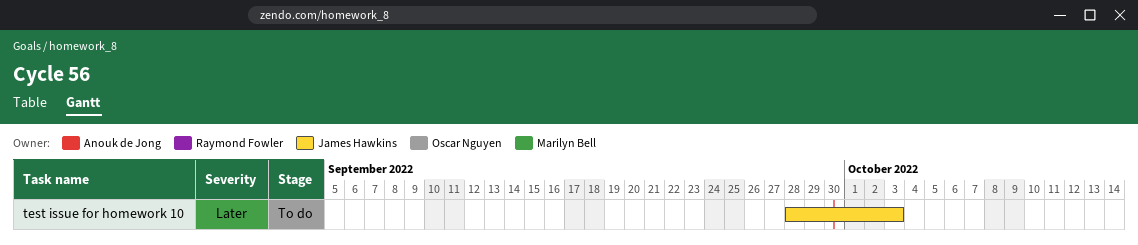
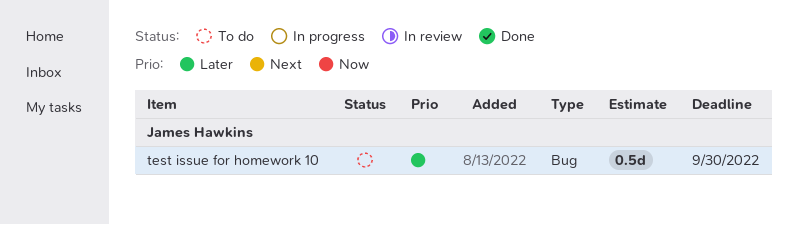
test issue for homework 10, due: Oct 3 -> Sep 30

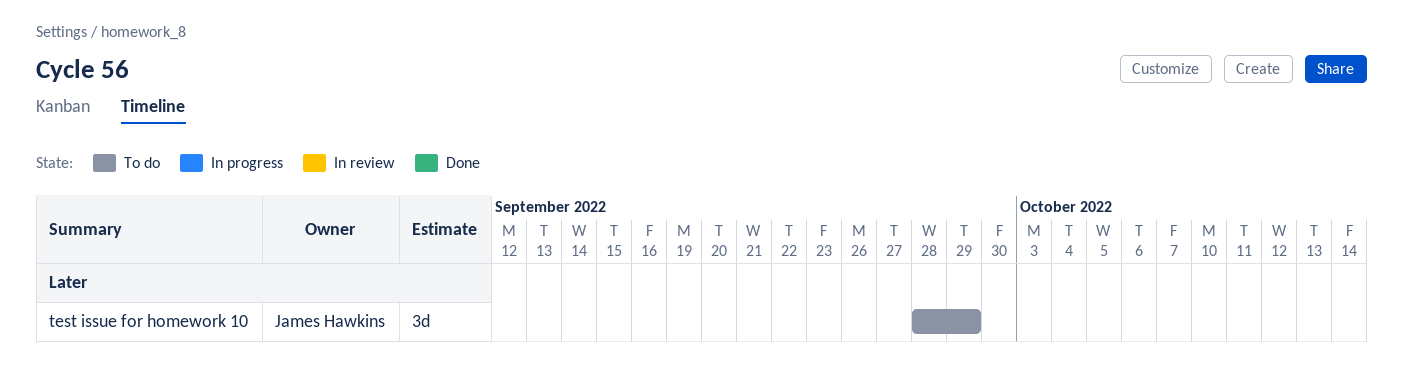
test issue for homework 10, estimate: 0.5d -> 3d
test issue for homework 10, due: Sep 30 -> Sep 29

